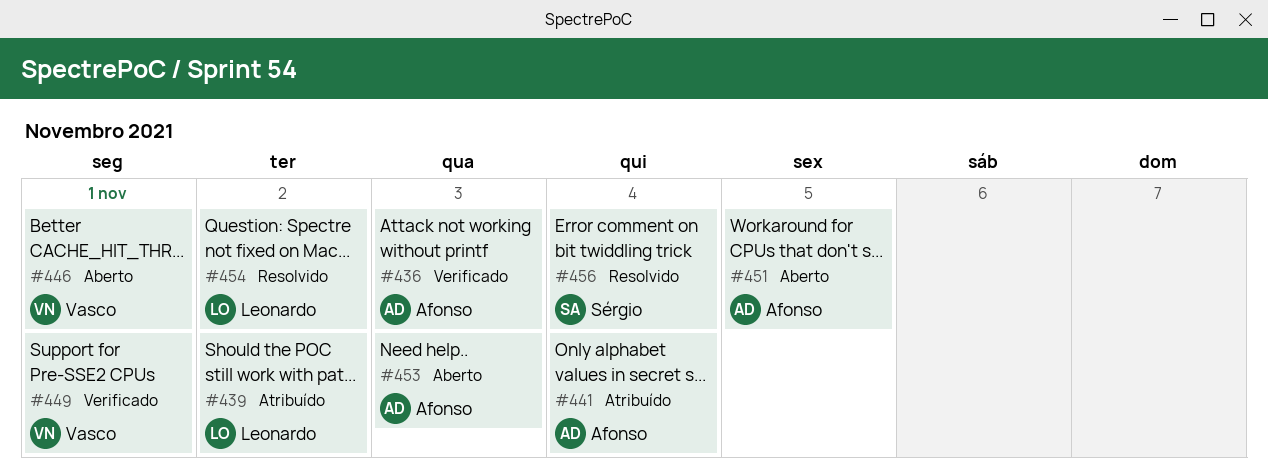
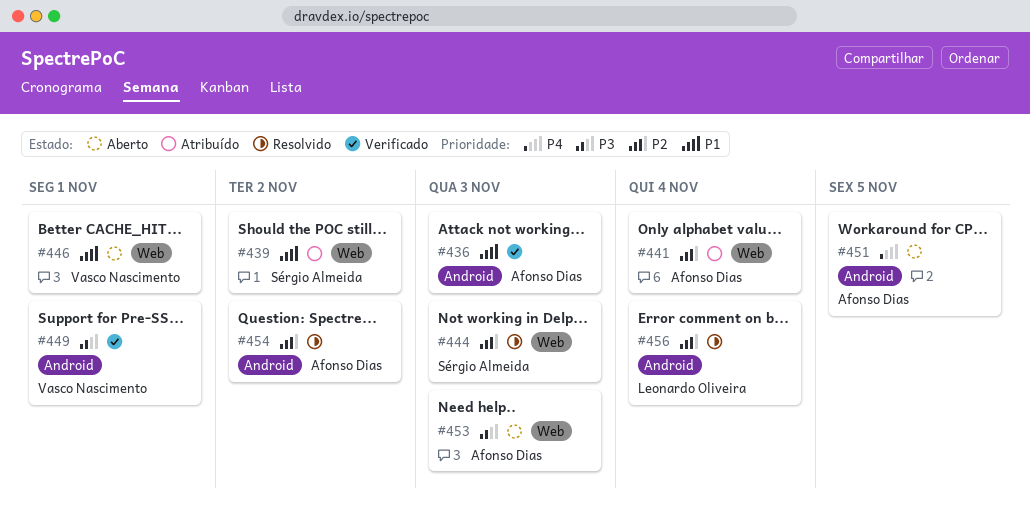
#439, owner: Leonardo Oliveira -> Sérgio Almeida
#444: none -> present
#454, owner: Leonardo Oliveira -> Afonso Dias
#456, owner: Sérgio Almeida -> Leonardo Oliveira

